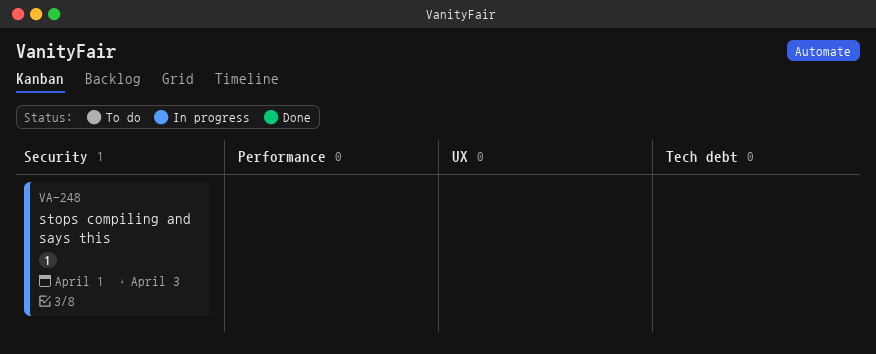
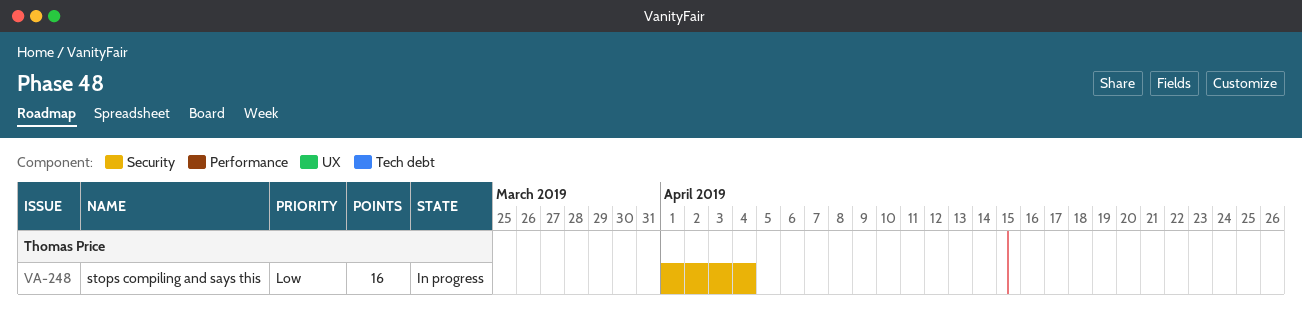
VA-248, estimate: 1 -> 16
VA-248, due: Apr 3 -> Apr 4

